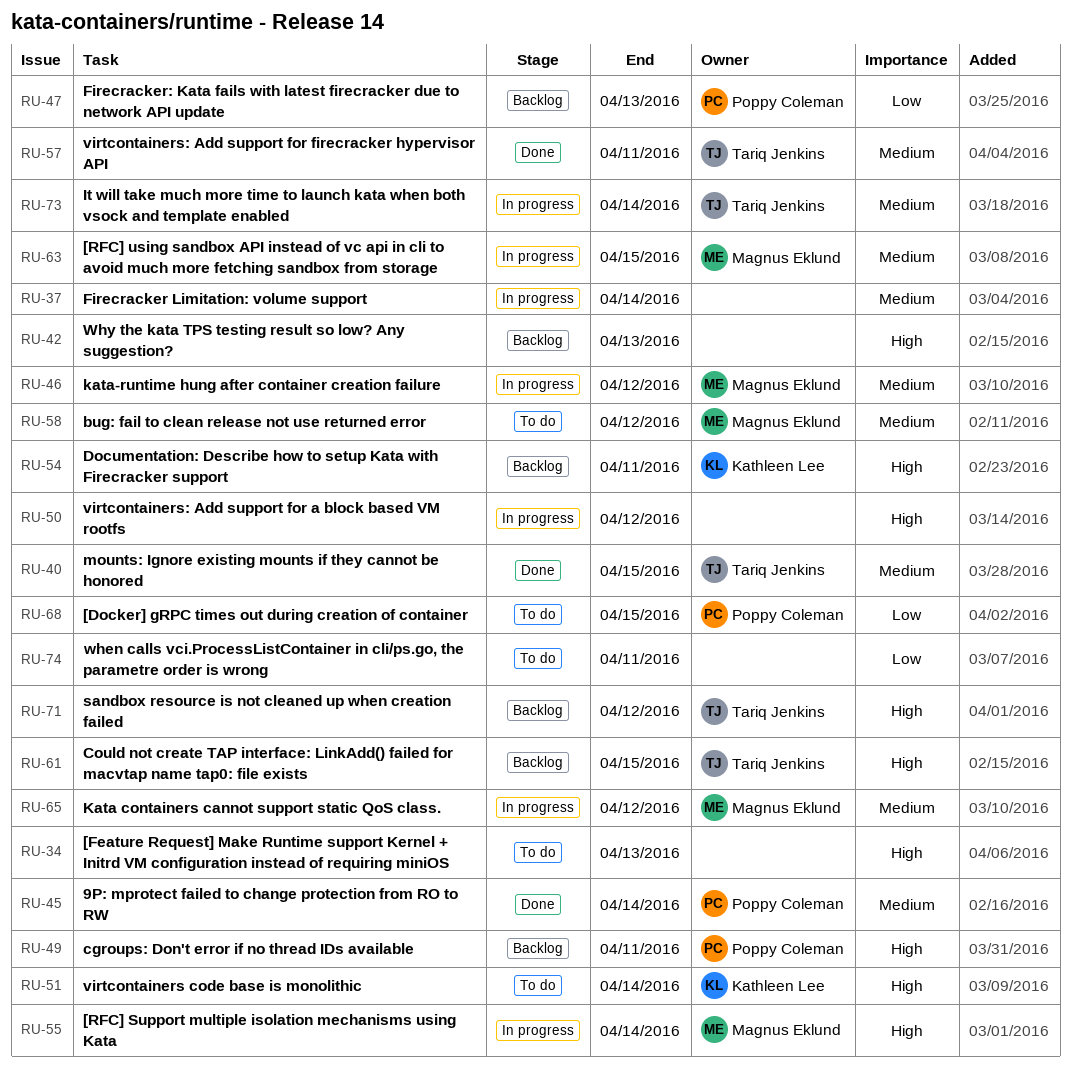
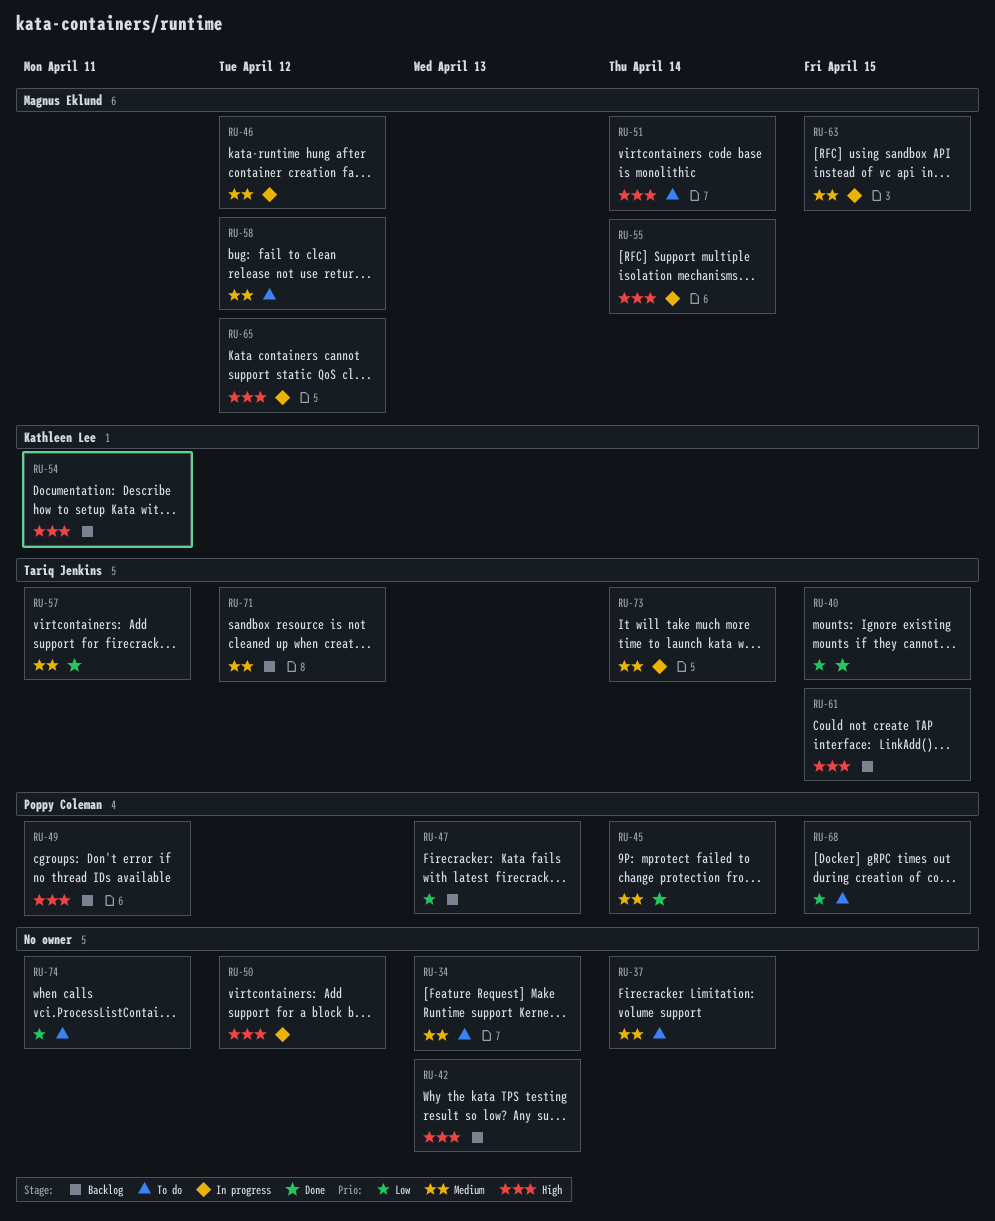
RU-34, priority: High -> Medium
RU-37, status: In progress -> To do
RU-40, priority: Medium -> Low
RU-51, owner: Kathleen Lee -> Magnus Eklund
RU-65, priority: Medium -> High
RU-71, priority: High -> Medium

